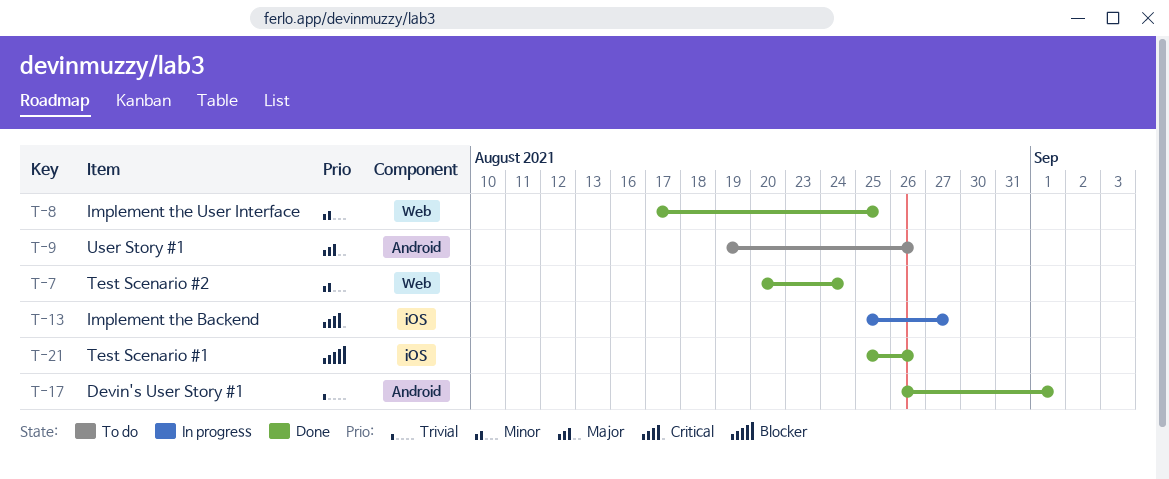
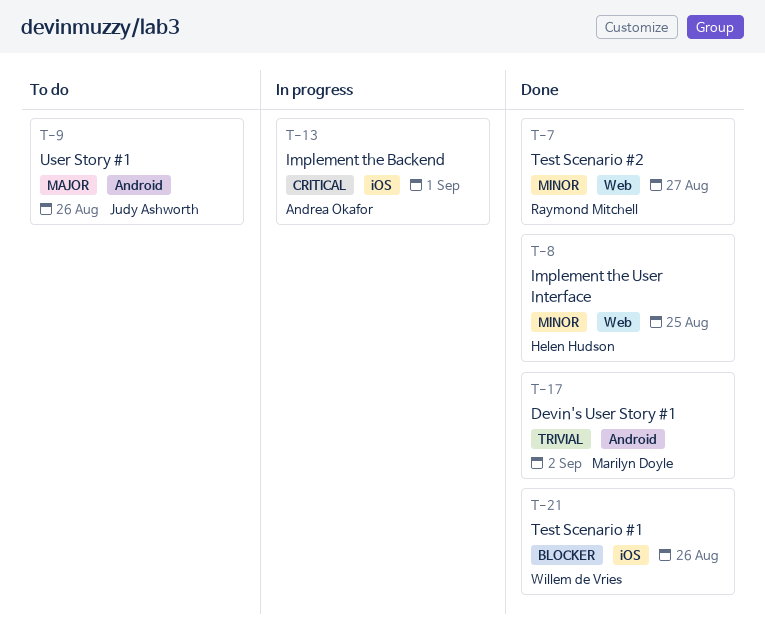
T-7, due: Aug 24 -> Aug 27
T-13, due: Aug 27 -> Sep 1
T-17, due: Sep 1 -> Sep 2

